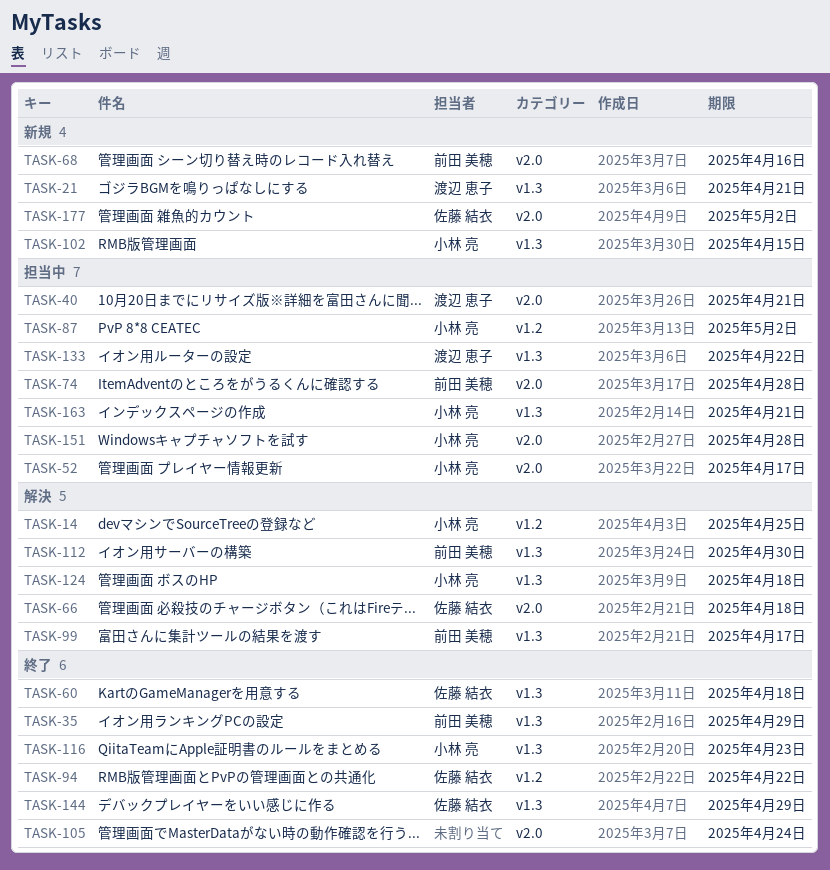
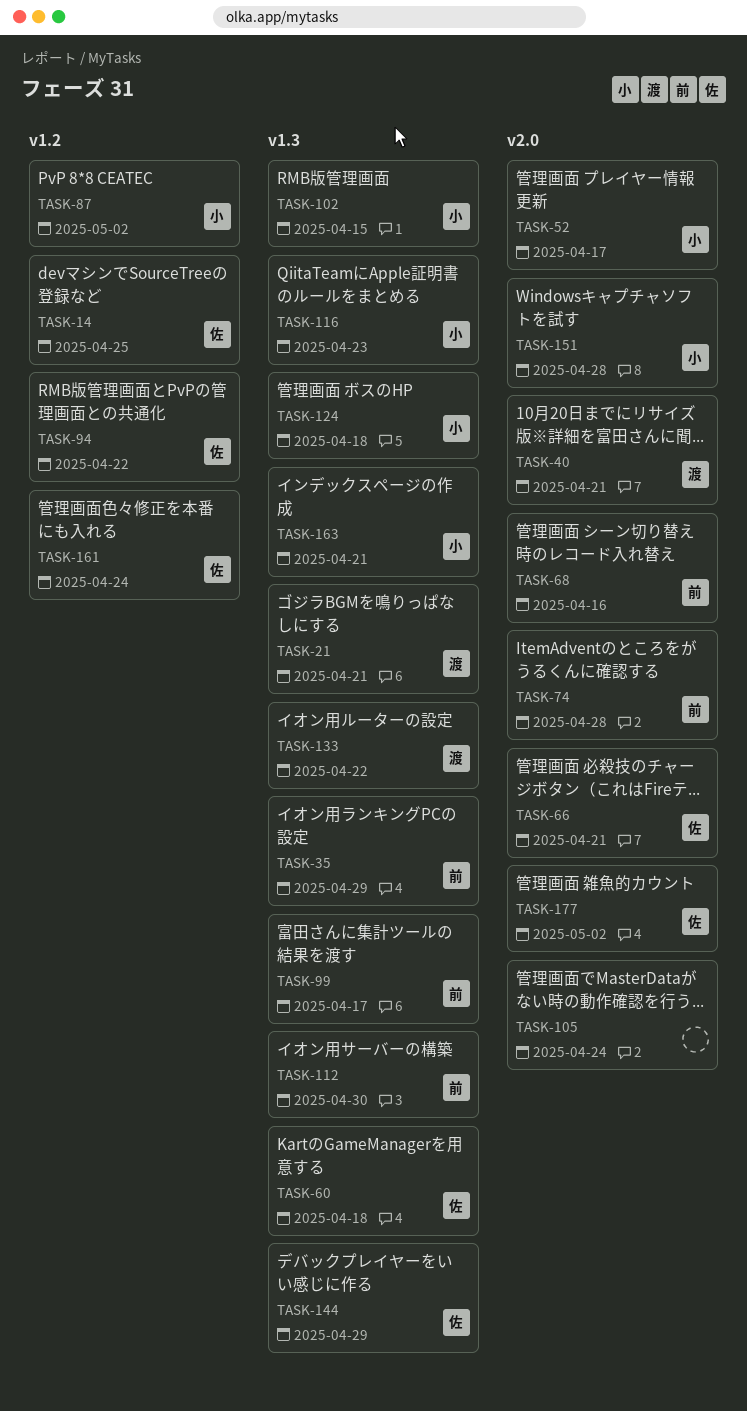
TASK-14, owner: 小林 亮 -> 佐藤 結衣
TASK-66, due: Apr 18 -> Apr 21
TASK-161: none -> present

